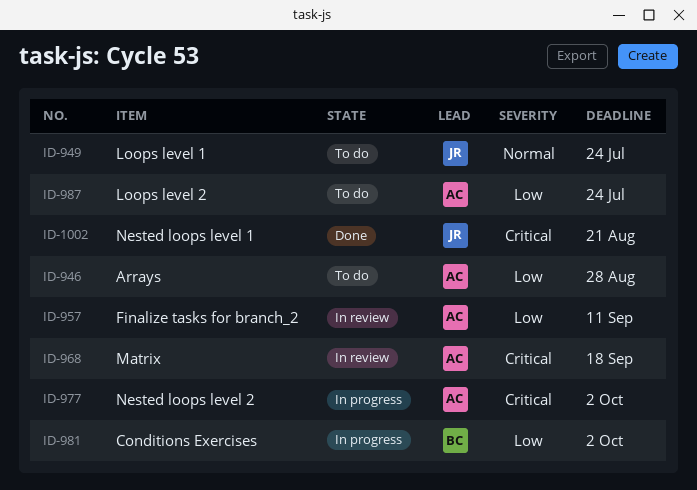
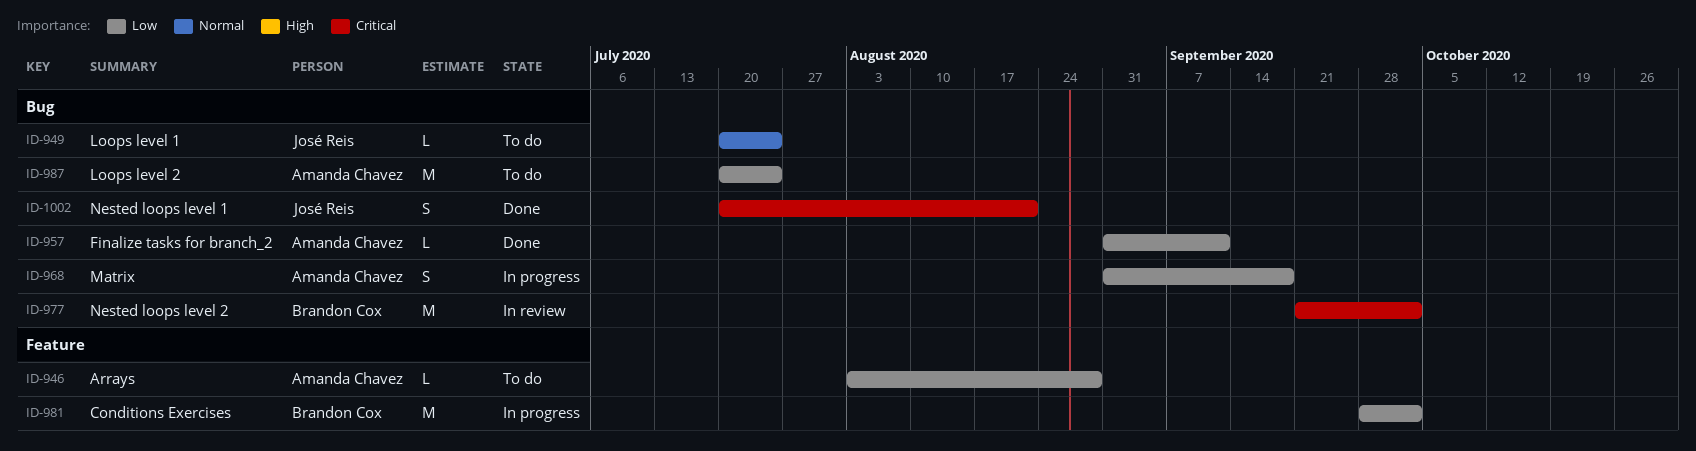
ID-957, status: In review -> Done
ID-968, status: In review -> In progress
ID-968, priority: Critical -> Low
ID-977, status: In progress -> In review
ID-977, owner: Amanda Chavez -> Brandon Cox

